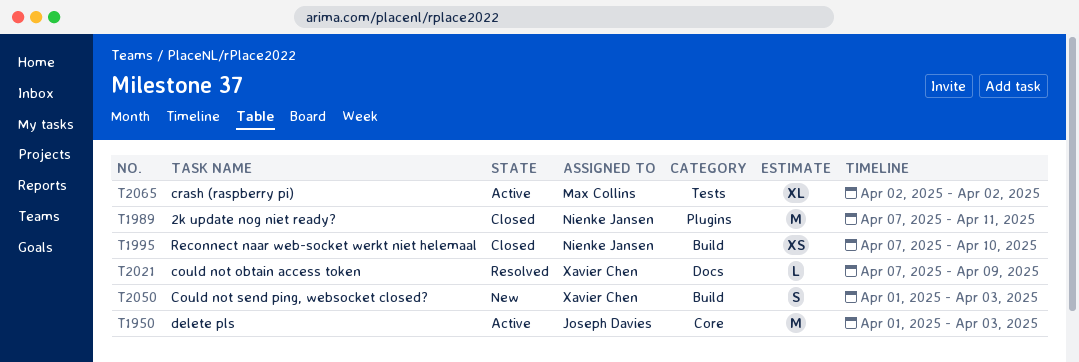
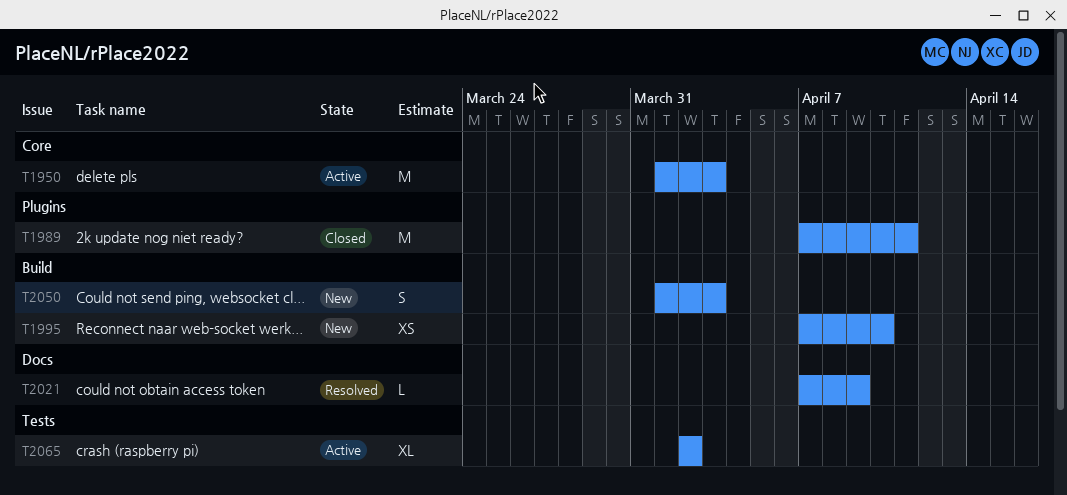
T1995, status: Closed -> New

